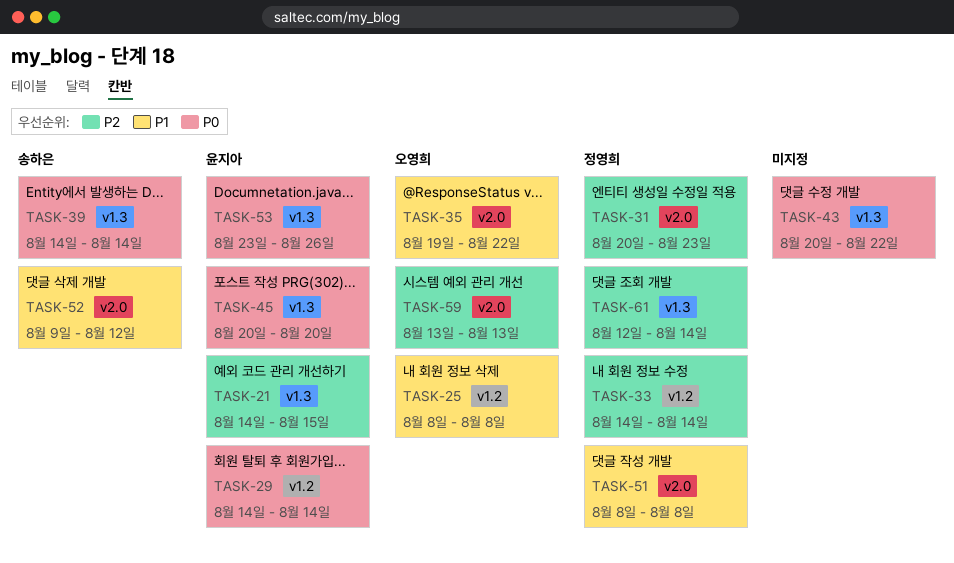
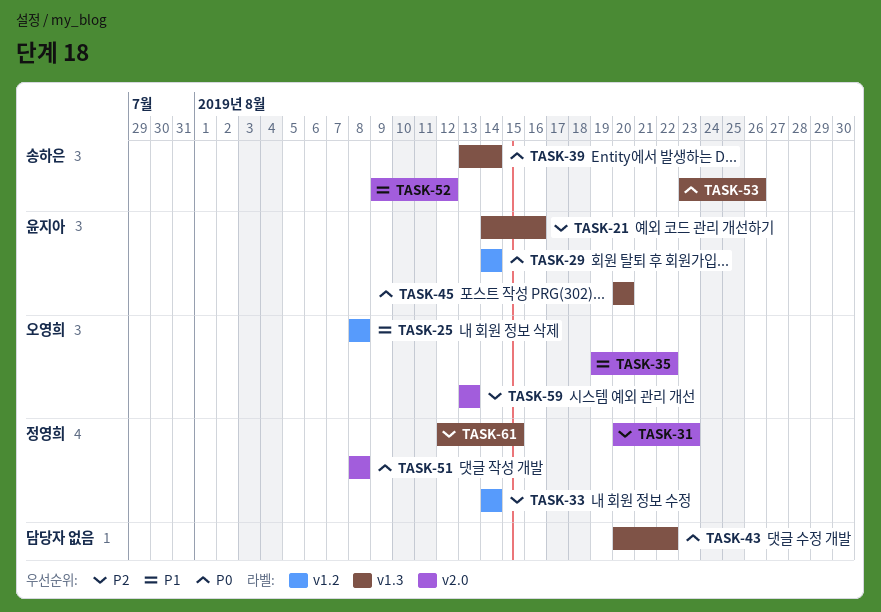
TASK-21, due: Aug 15 -> Aug 16
TASK-39, start: Aug 14 -> Aug 13
TASK-51, priority: P1 -> P0
TASK-53, owner: 윤지아 -> 송하은
TASK-61, due: Aug 14 -> Aug 15

